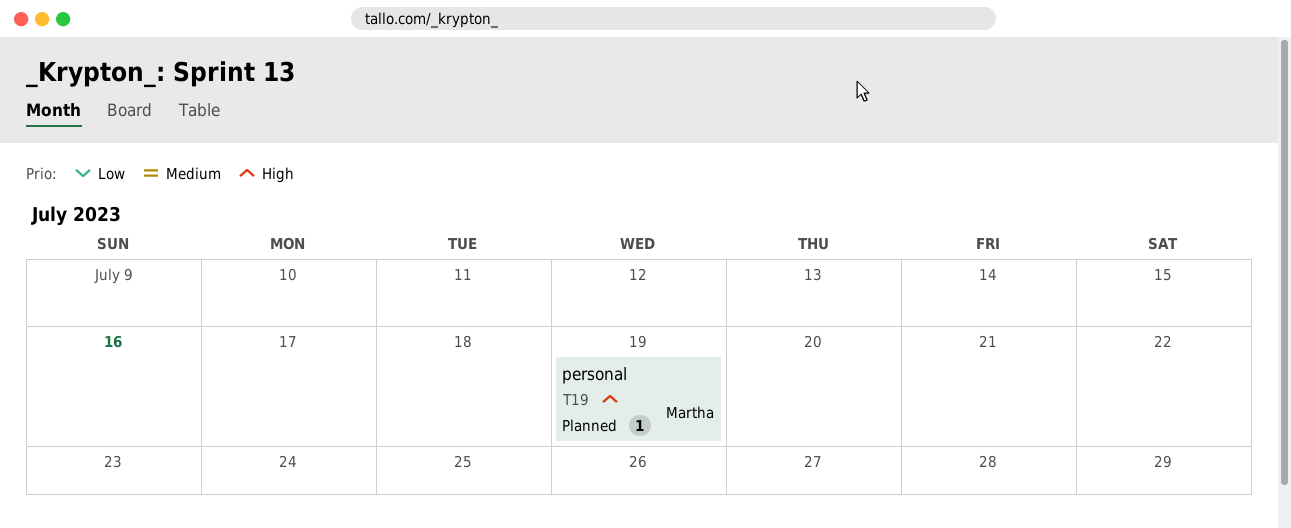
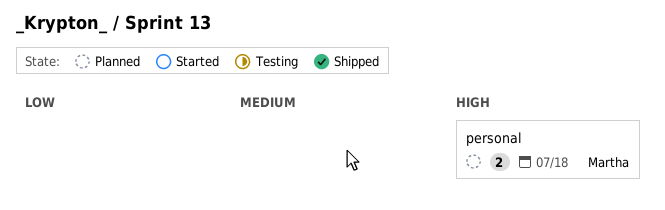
personal, estimate: 1 -> 2
personal, due: Jul 19 -> Jul 18

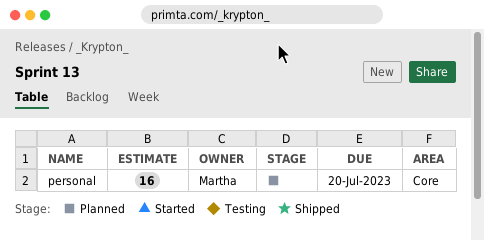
personal, estimate: 2 -> 16
personal, due: Jul 18 -> Jul 20

